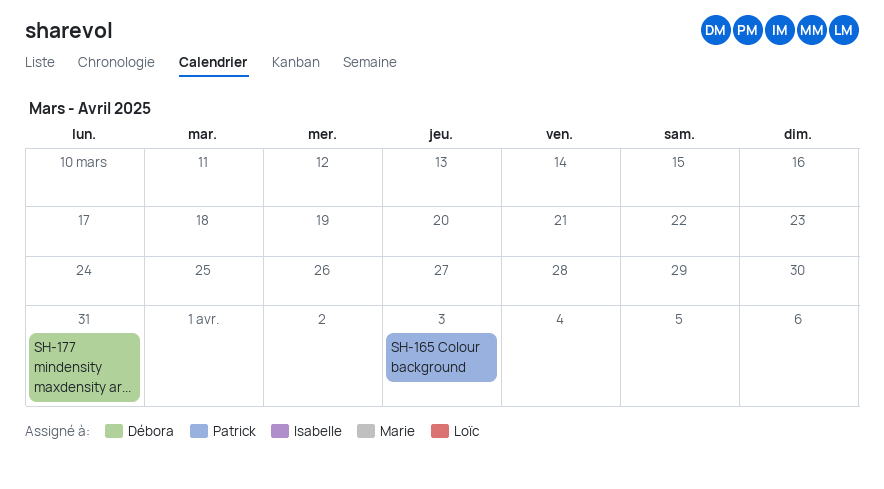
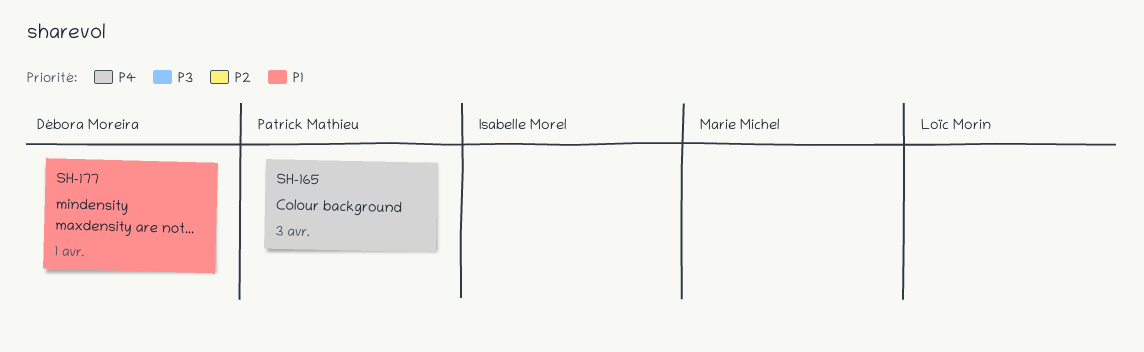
SH-177, due: Mar 31 -> Apr 1

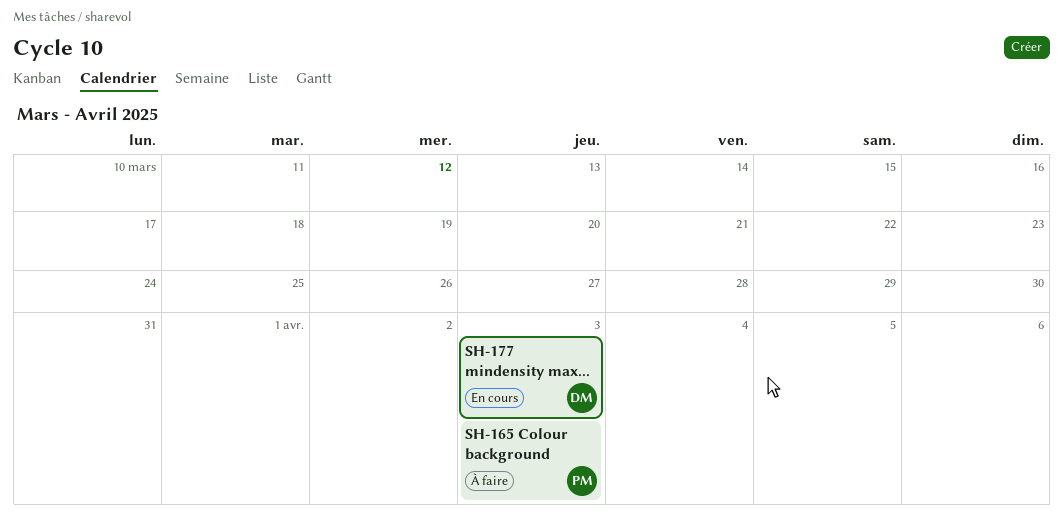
SH-177, due: Apr 1 -> Apr 3

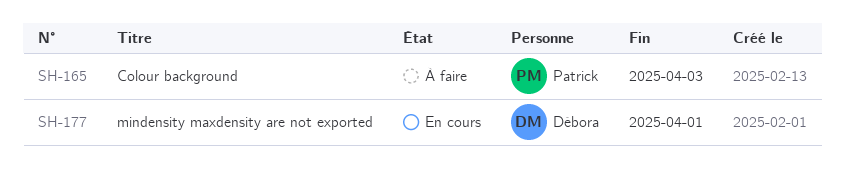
SH-177, due: Apr 3 -> Apr 1

